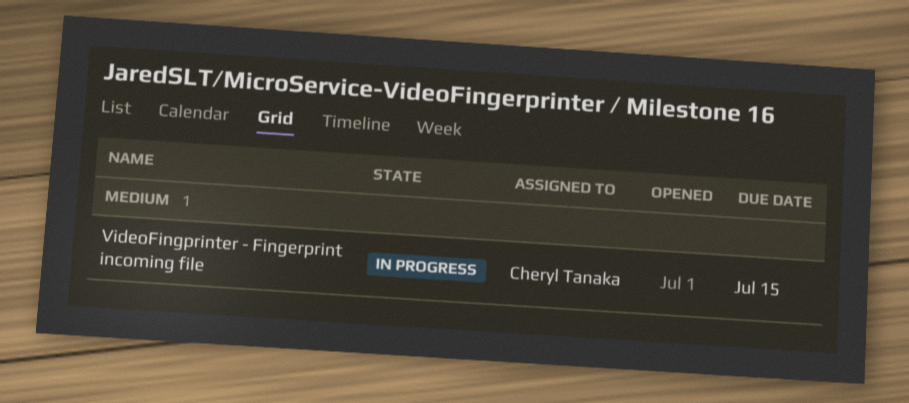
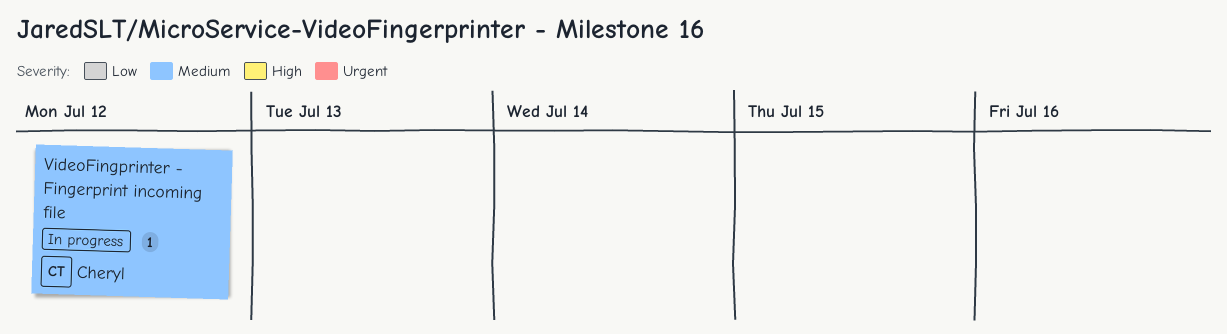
VideoFingprinter - Fingerprint incoming file, due: Jul 15 -> Jul 12

